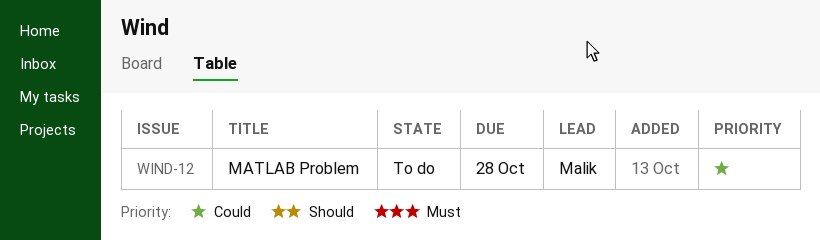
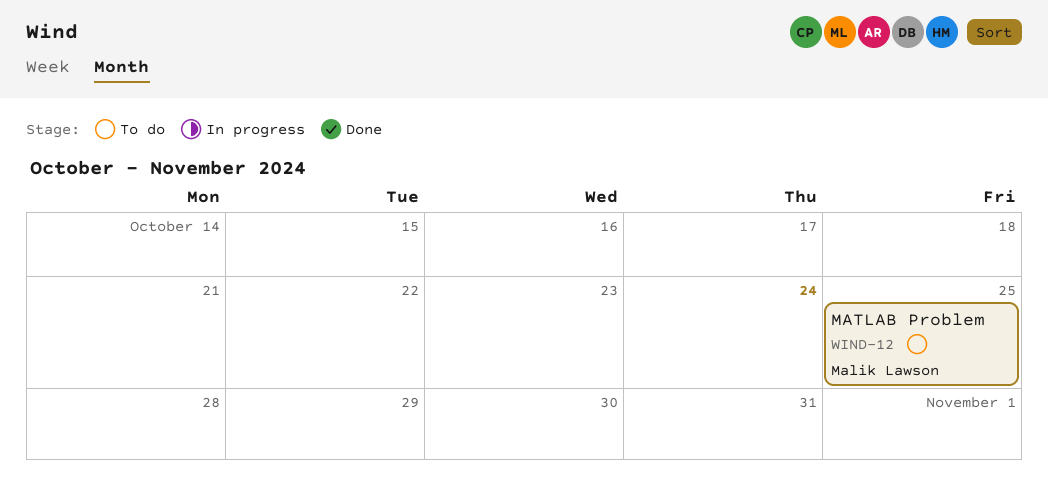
WIND-12, due: Oct 28 -> Oct 25

